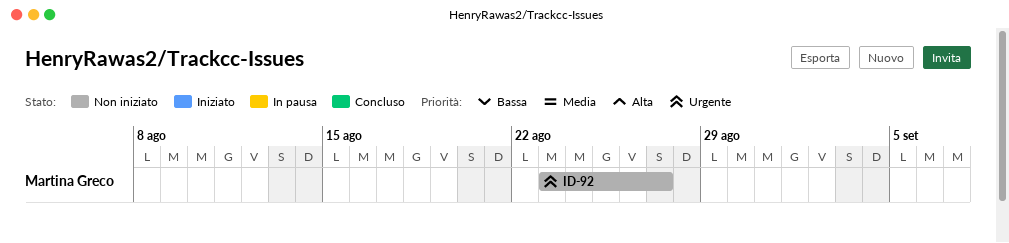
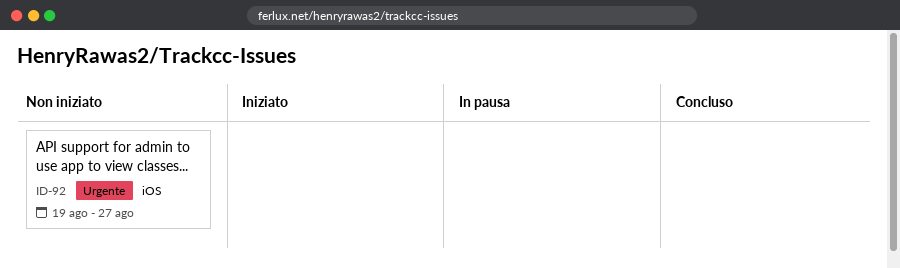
ID-92, start: Aug 23 -> Aug 19

